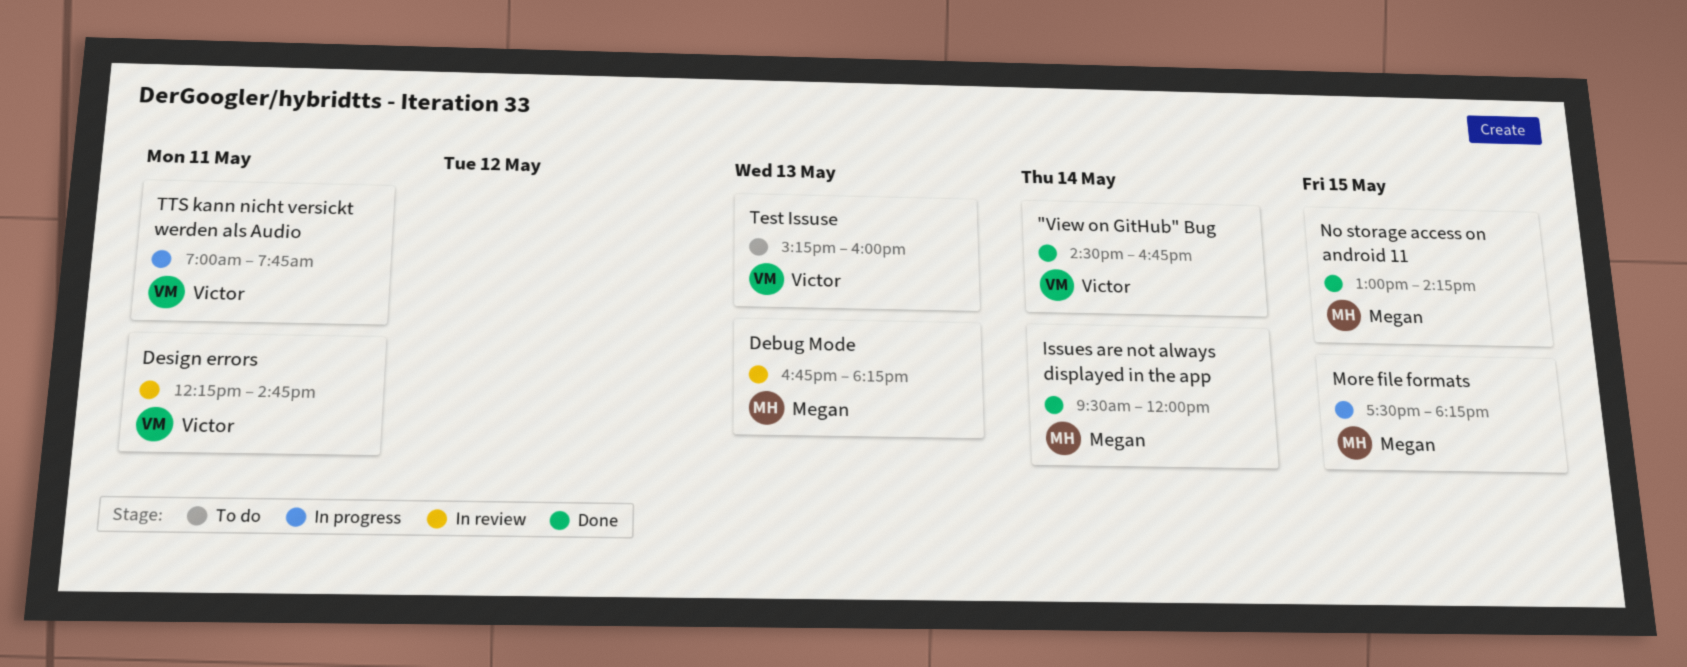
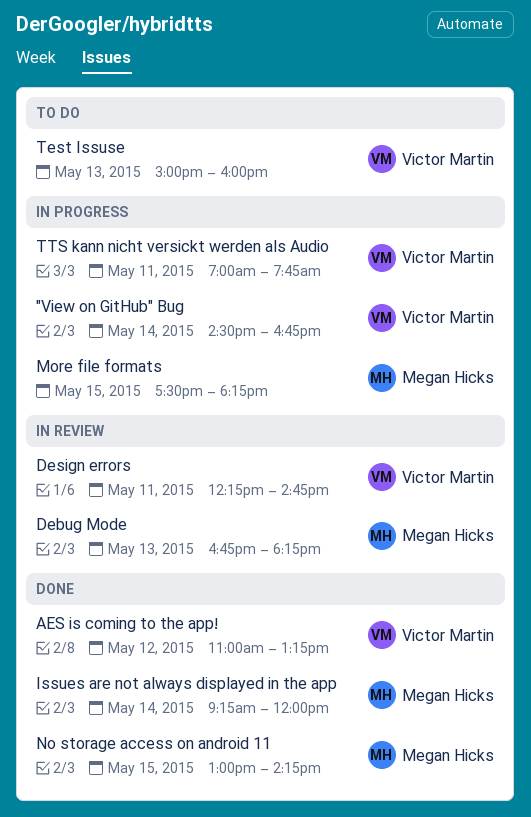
"View on GitHub" Bug, status: Done -> In progress
AES is coming to the app!: none -> present
Issues are not always displayed in the app, begins: 09:30 -> 09:15
Test Issuse, begins: 15:15 -> 15:00

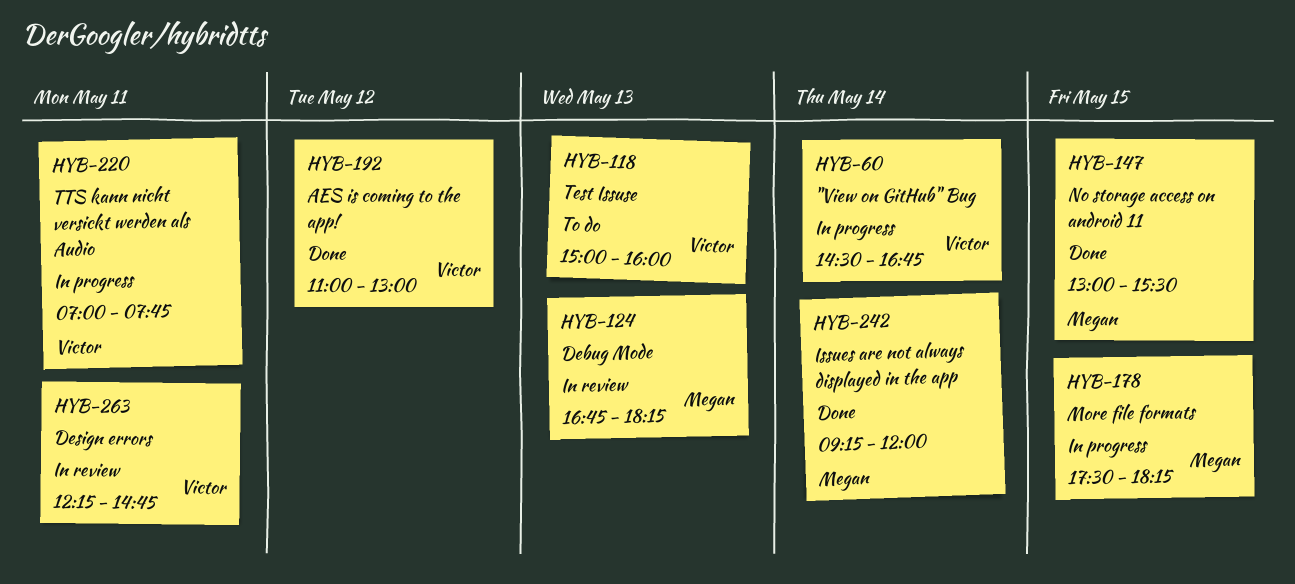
AES is coming to the app!, ends: 13:15 -> 13:00
No storage access on android 11, ends: 14:15 -> 15:30

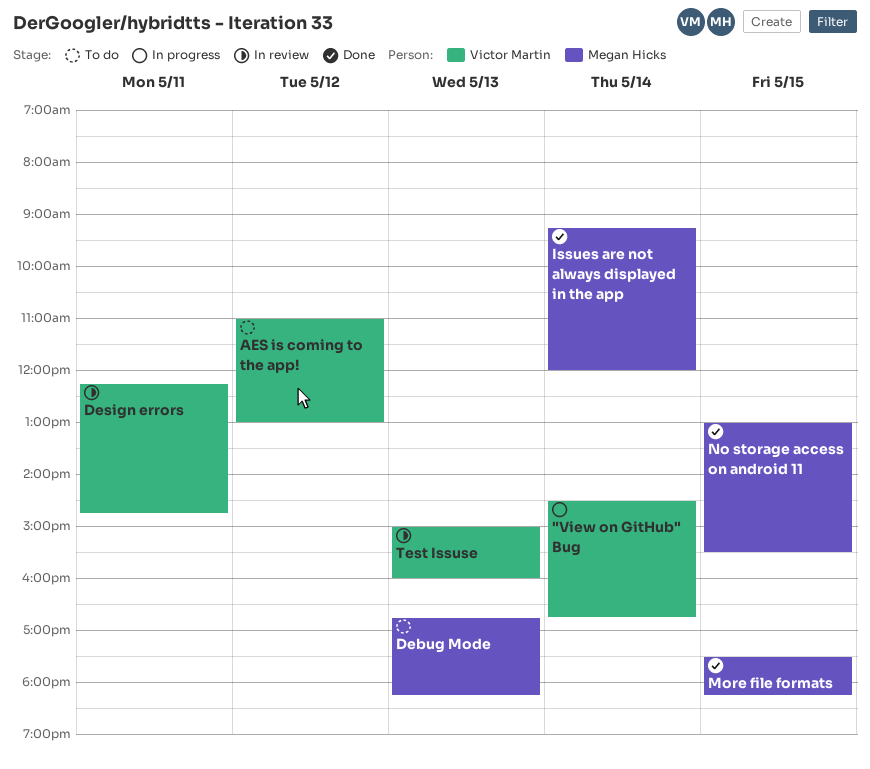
AES is coming to the app!, status: Done -> To do
Debug Mode, status: In review -> To do
More file formats, status: In progress -> Done
Test Issuse, status: To do -> In review
TTS kann nicht versickt werden als Audio: present -> none

